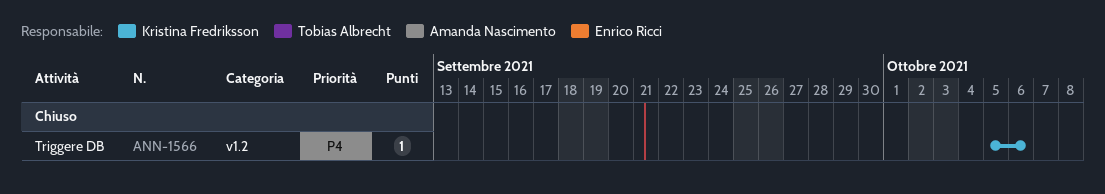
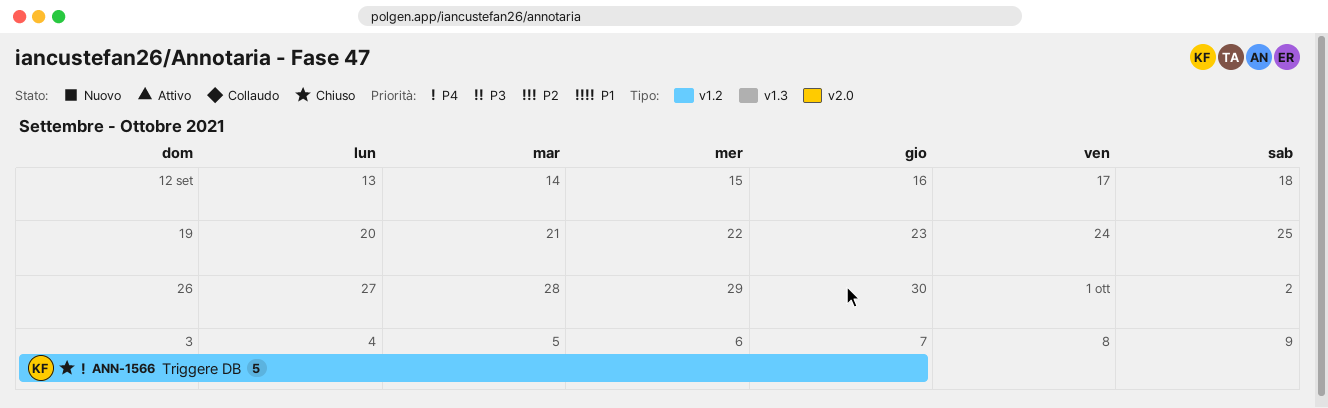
ANN-1566, estimate: 1 -> 5
ANN-1566, start: Oct 5 -> Oct 3
ANN-1566, due: Oct 6 -> Oct 7

